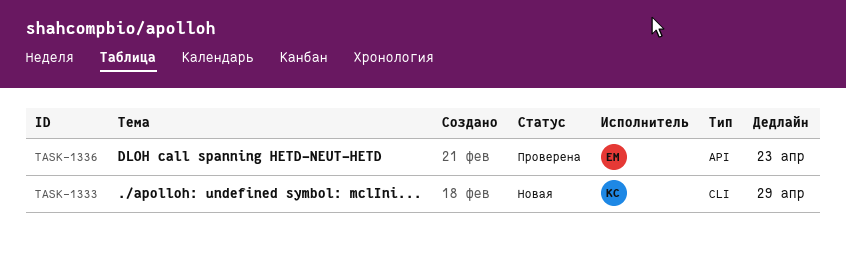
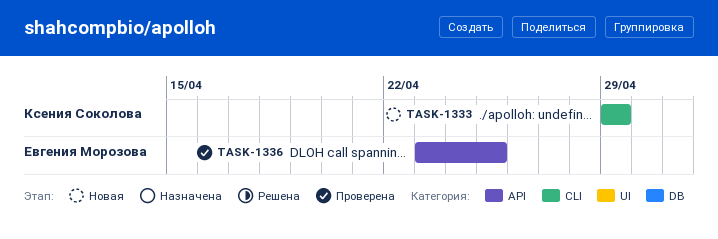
TASK-1336, due: Apr 23 -> Apr 25

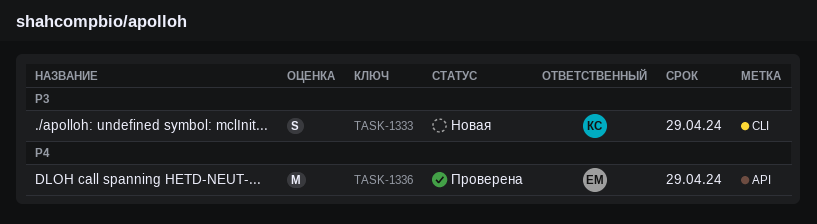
TASK-1336, due: Apr 25 -> Apr 29

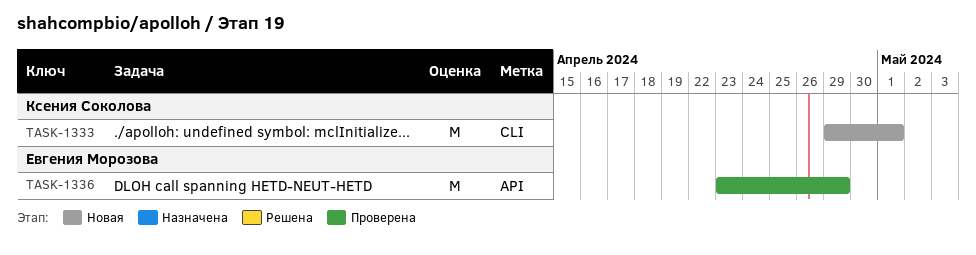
TASK-1333, estimate: S -> M
TASK-1333, due: Apr 29 -> May 1

